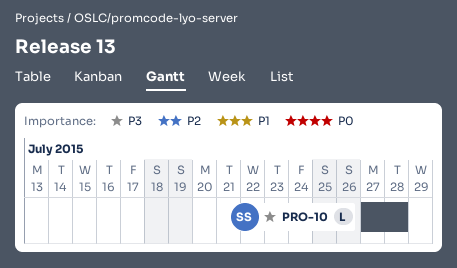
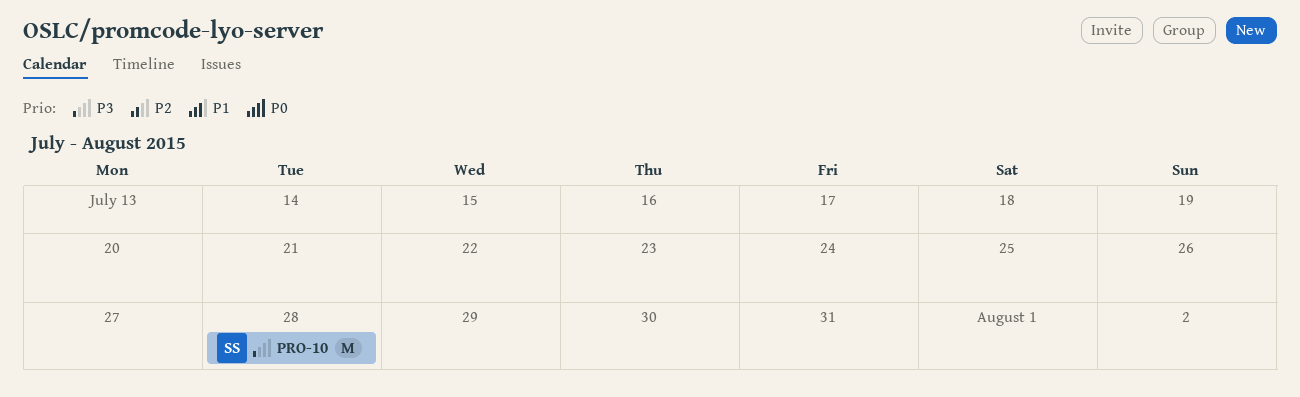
PRO-10, estimate: L -> M
PRO-10, start: Jul 27 -> Jul 28

